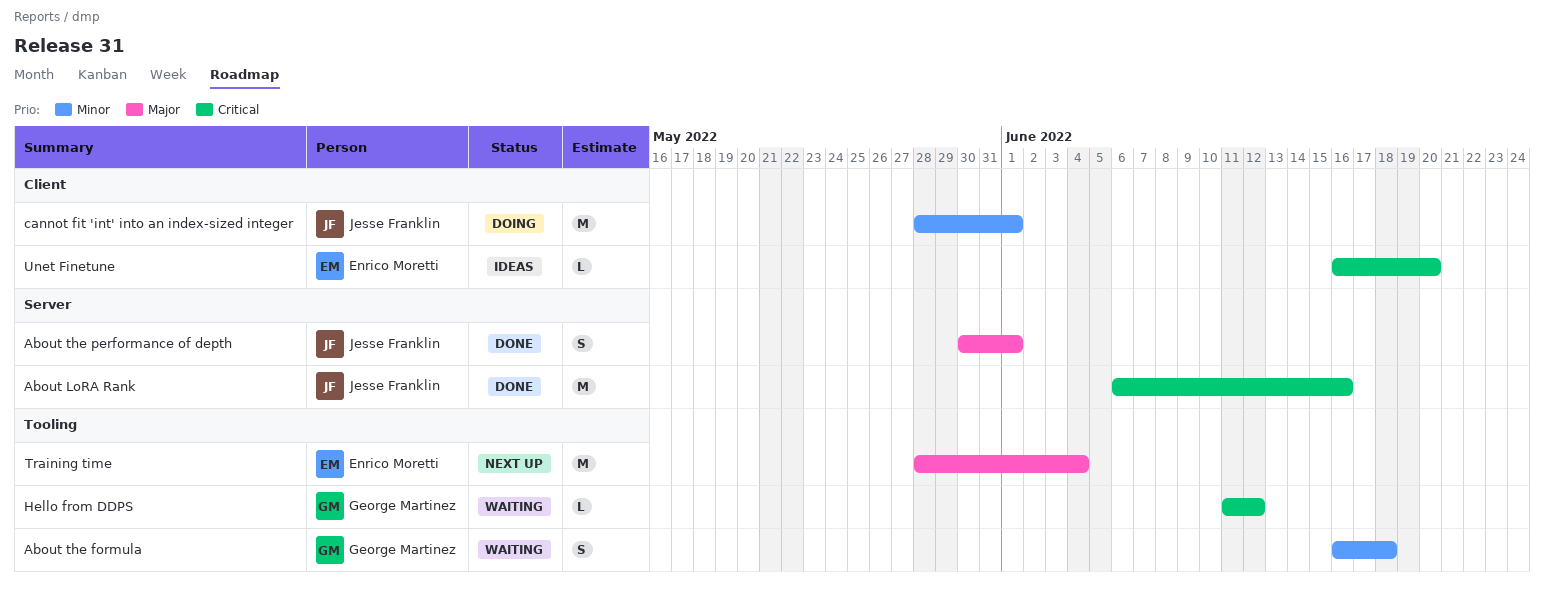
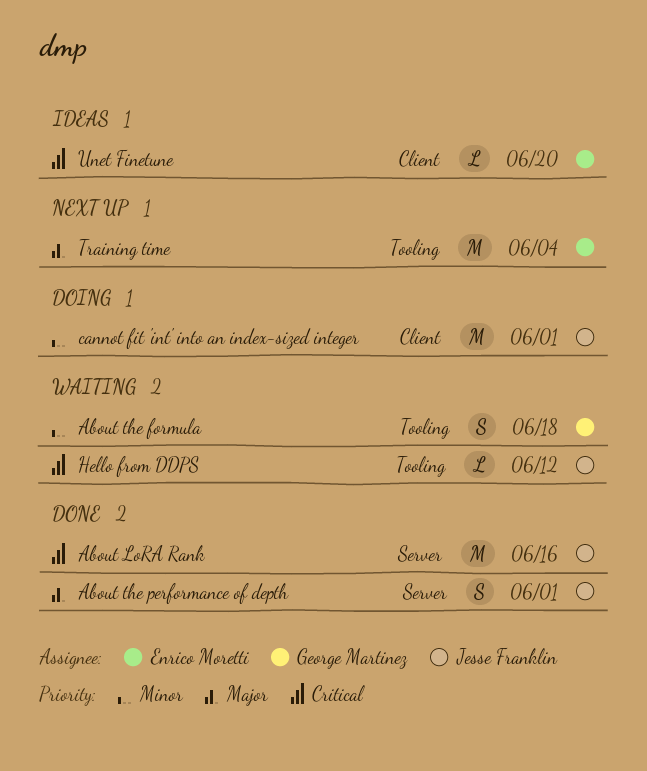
Hello from DDPS, owner: George Martinez -> Jesse Franklin

